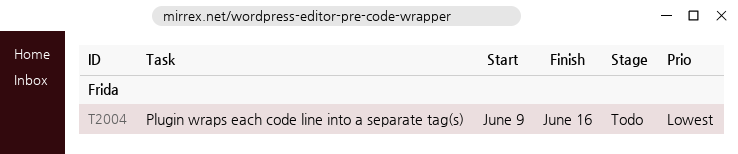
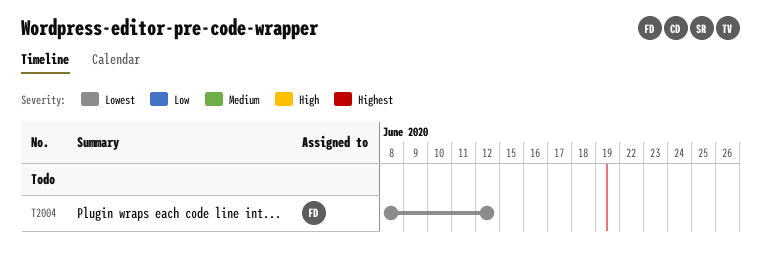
T2004, start: Jun 9 -> Jun 8
T2004, due: Jun 16 -> Jun 12

